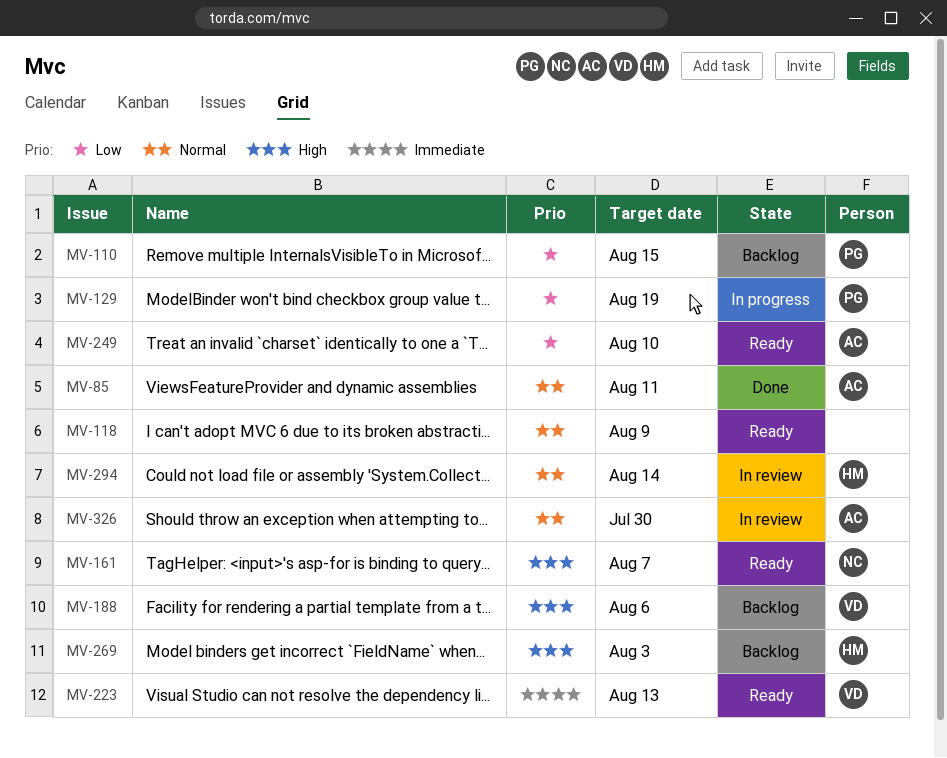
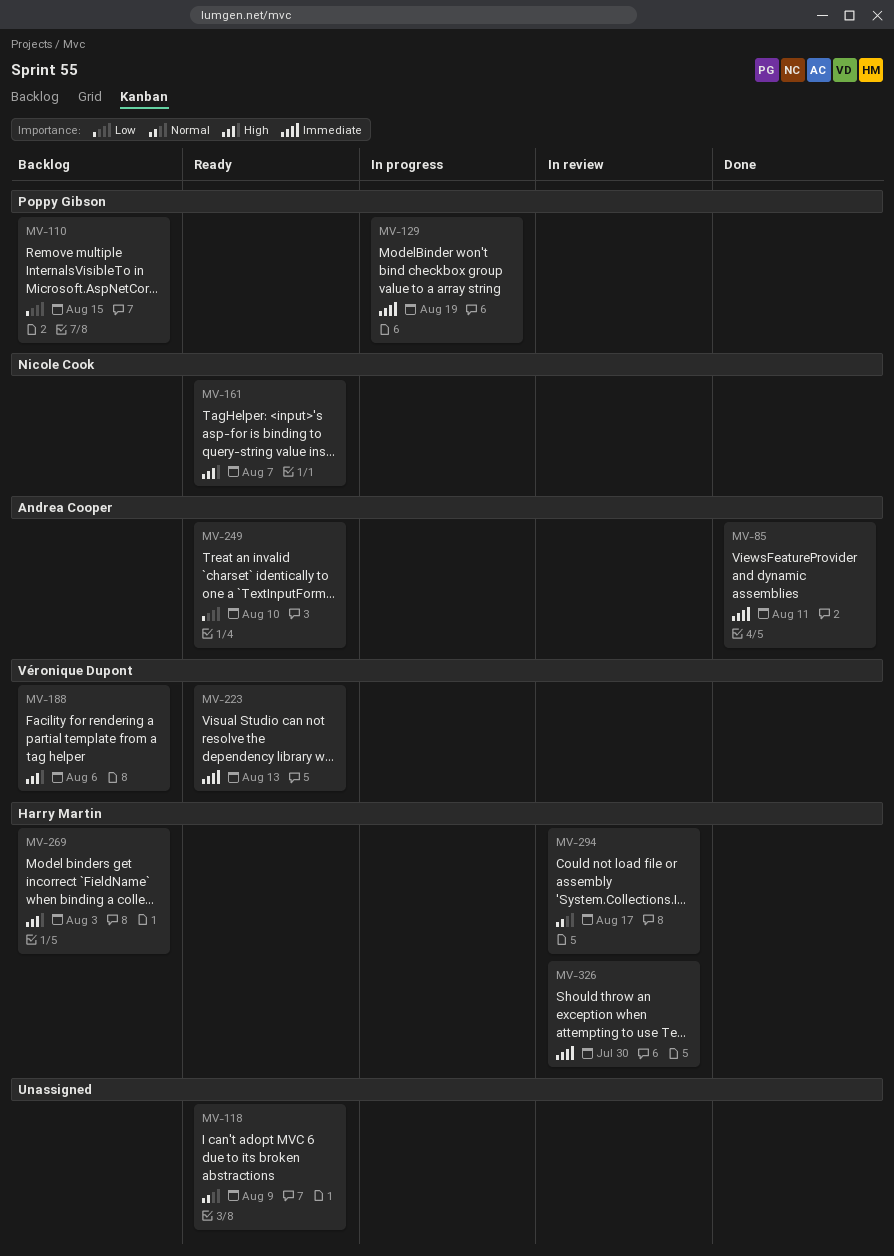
MV-85, priority: Normal -> Immediate
MV-129, priority: Low -> Immediate
MV-294, due: Aug 14 -> Aug 17
MV-326, owner: Andrea Cooper -> Harry Martin
MV-326, priority: Normal -> Immediate

